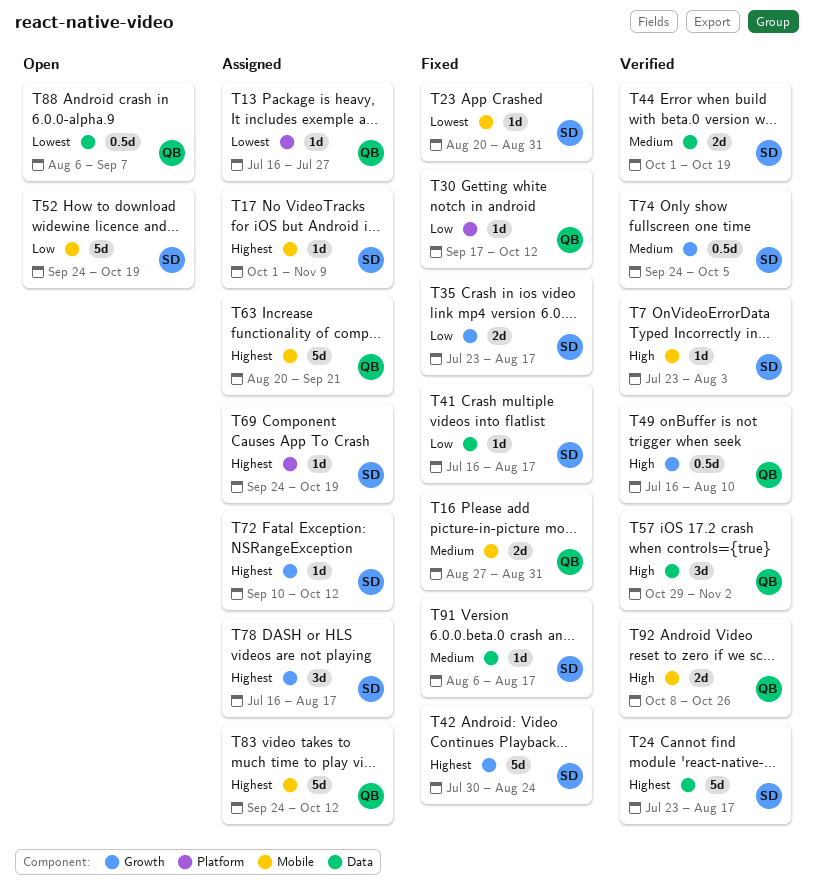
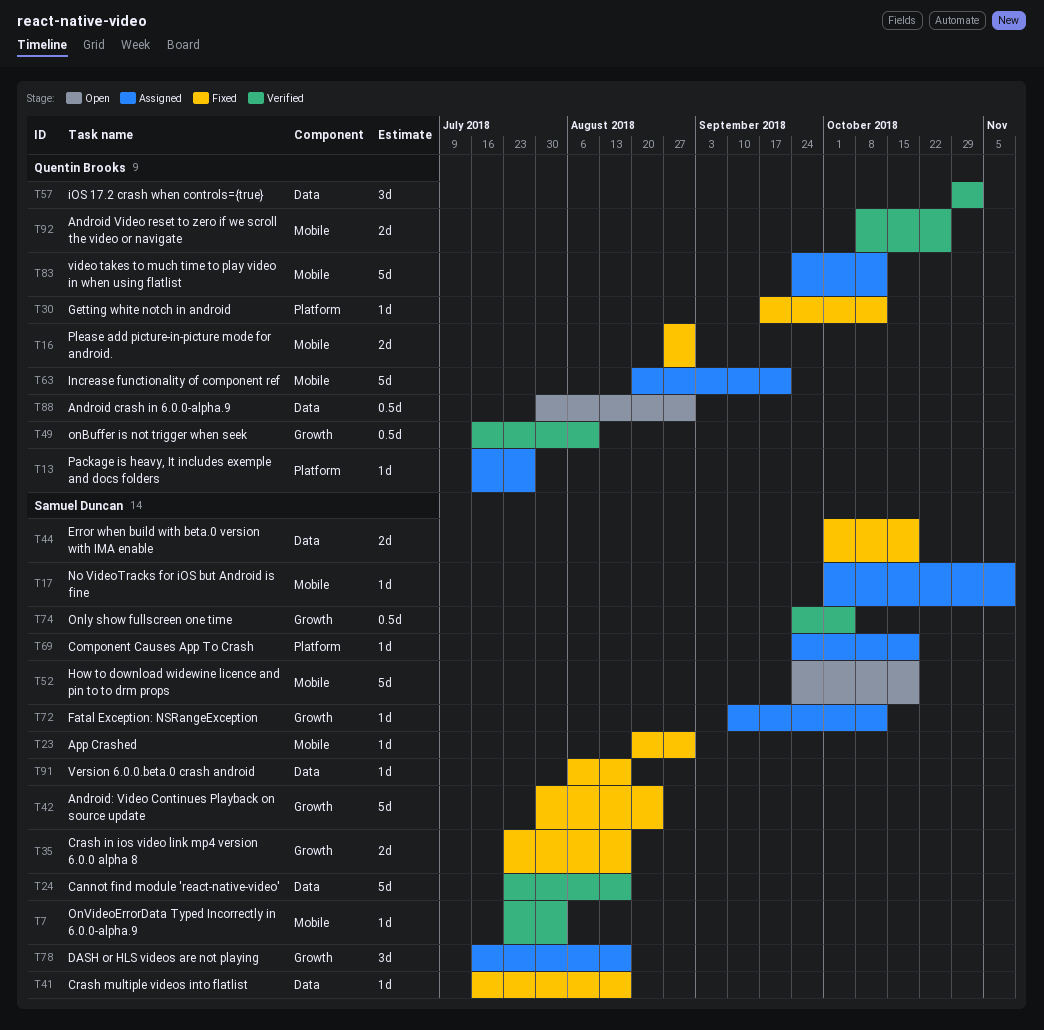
T44, status: Verified -> Fixed
T88, start: Aug 6 -> Jul 30
T88, due: Sep 7 -> Aug 31

